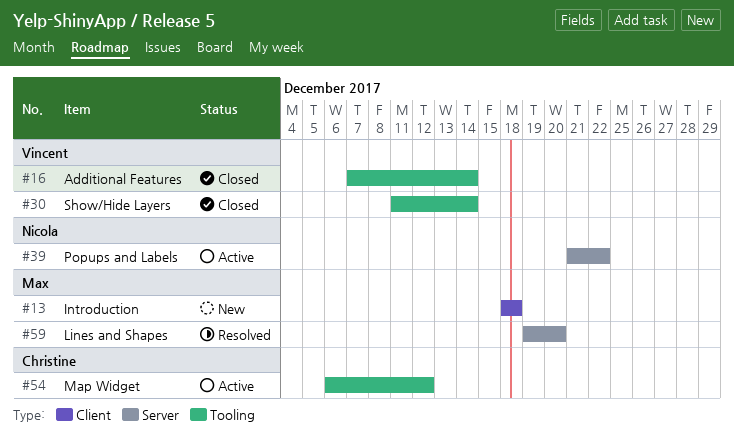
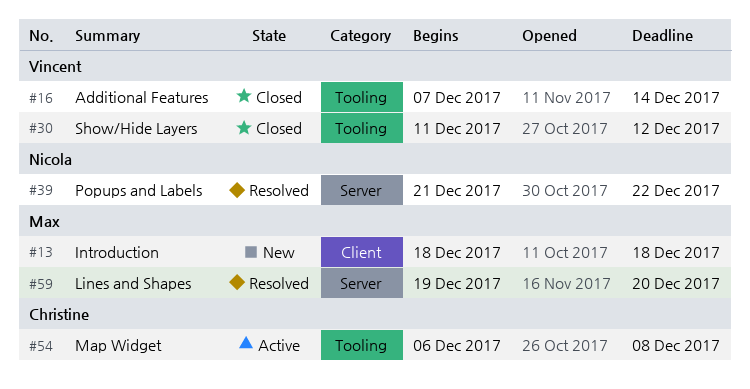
#30, due: Dec 14 -> Dec 12
#39, status: Active -> Resolved
#54, due: Dec 12 -> Dec 8

